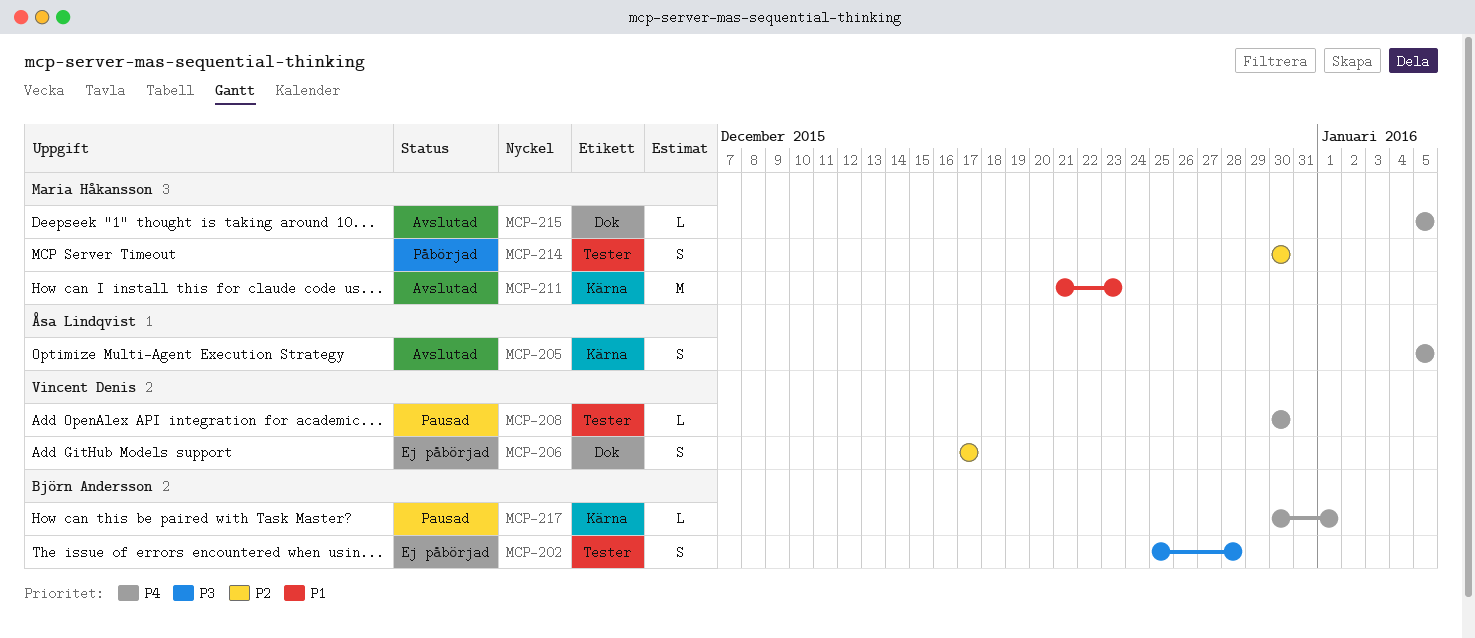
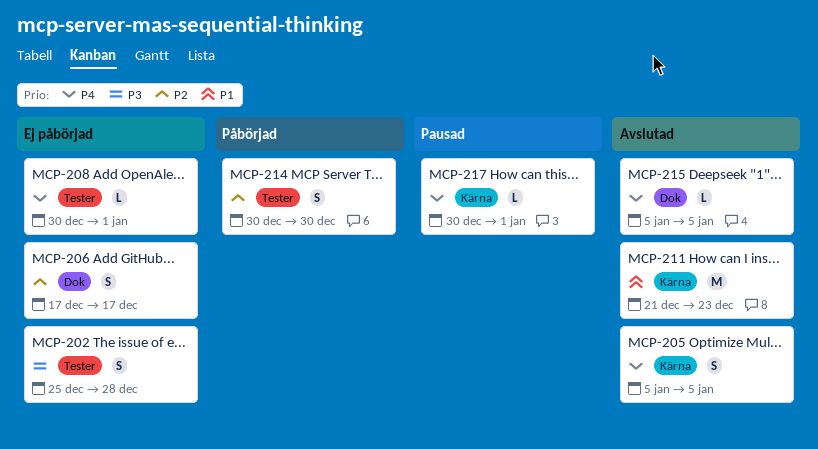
MCP-208, status: Pausad -> Ej påbörjad
MCP-208, due: Dec 30 -> Jan 1

